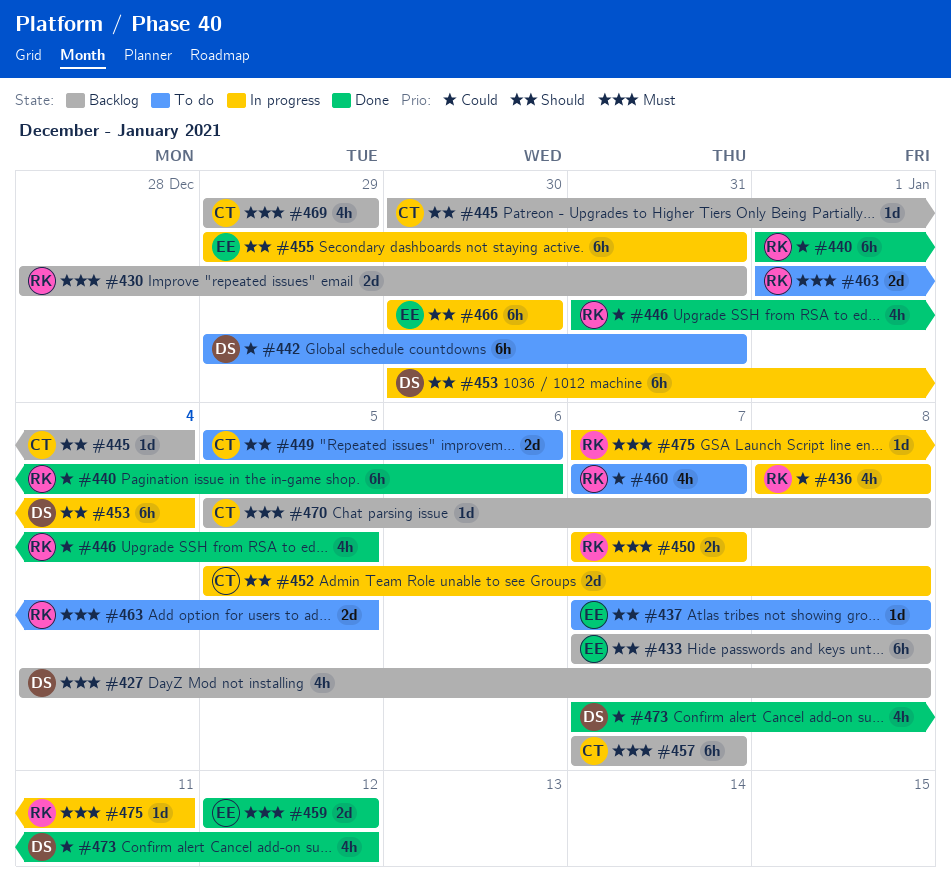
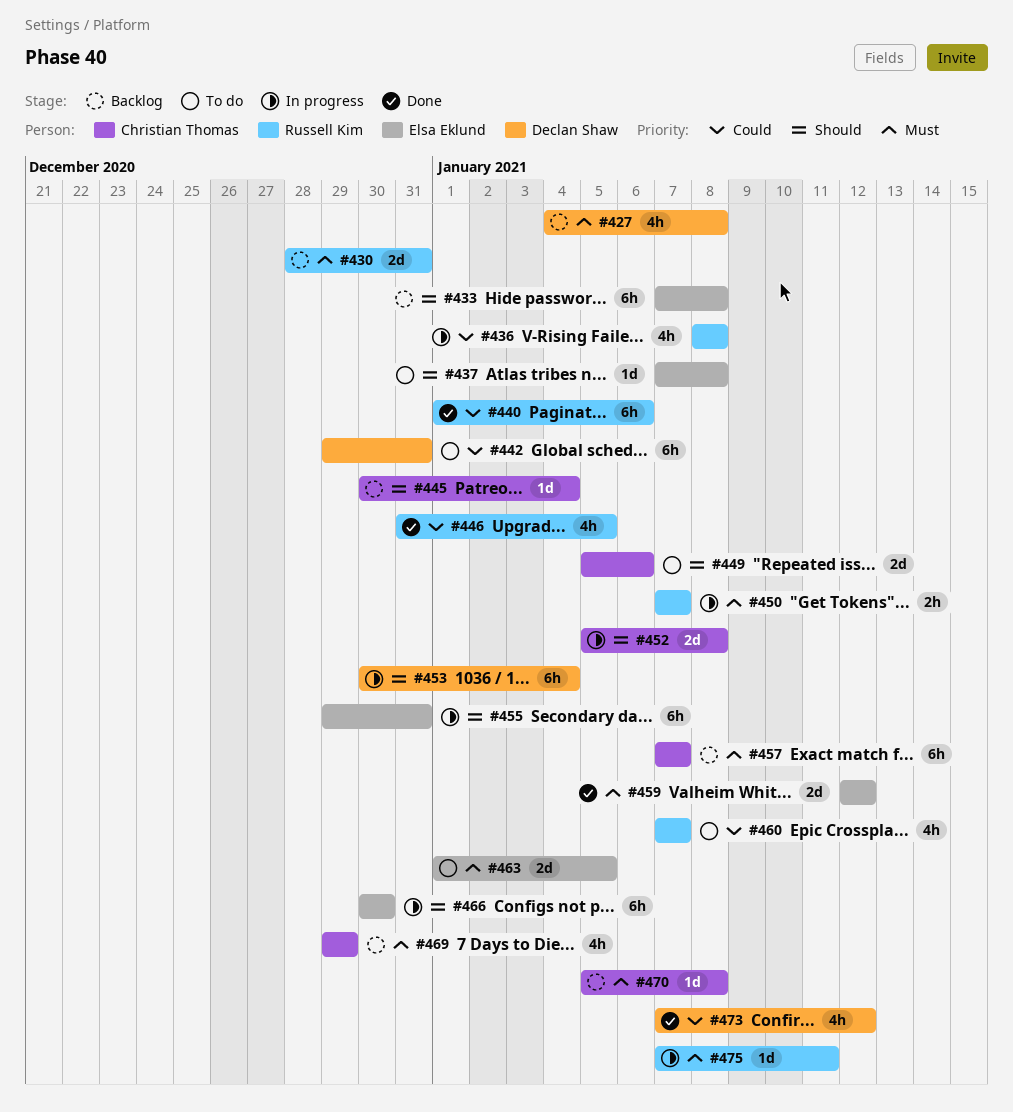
#463, owner: Russell Kim -> Elsa Eklund

